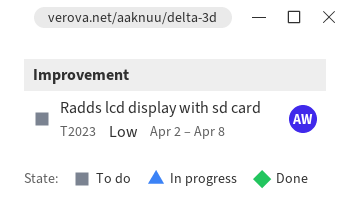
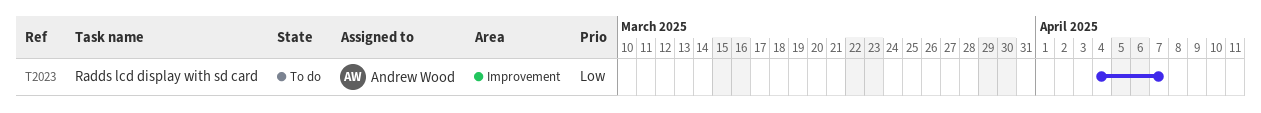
T2023, start: Apr 2 -> Apr 4
T2023, due: Apr 8 -> Apr 7

